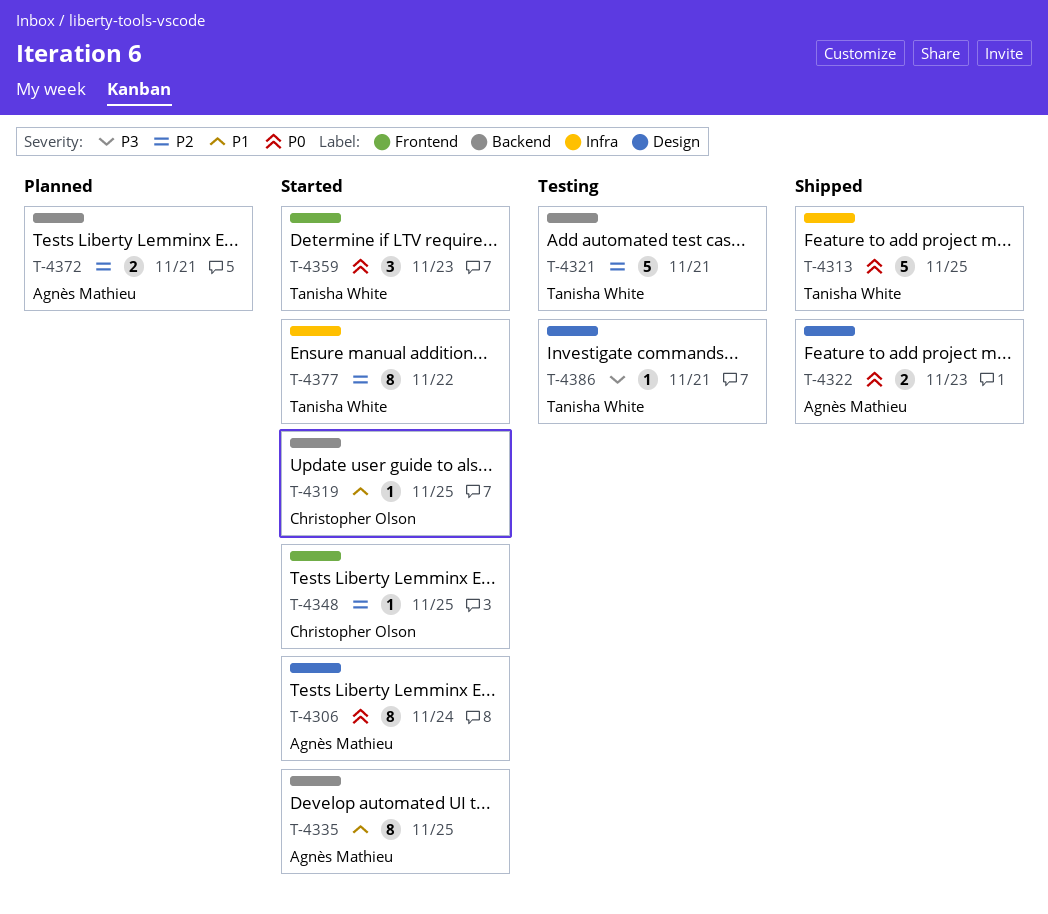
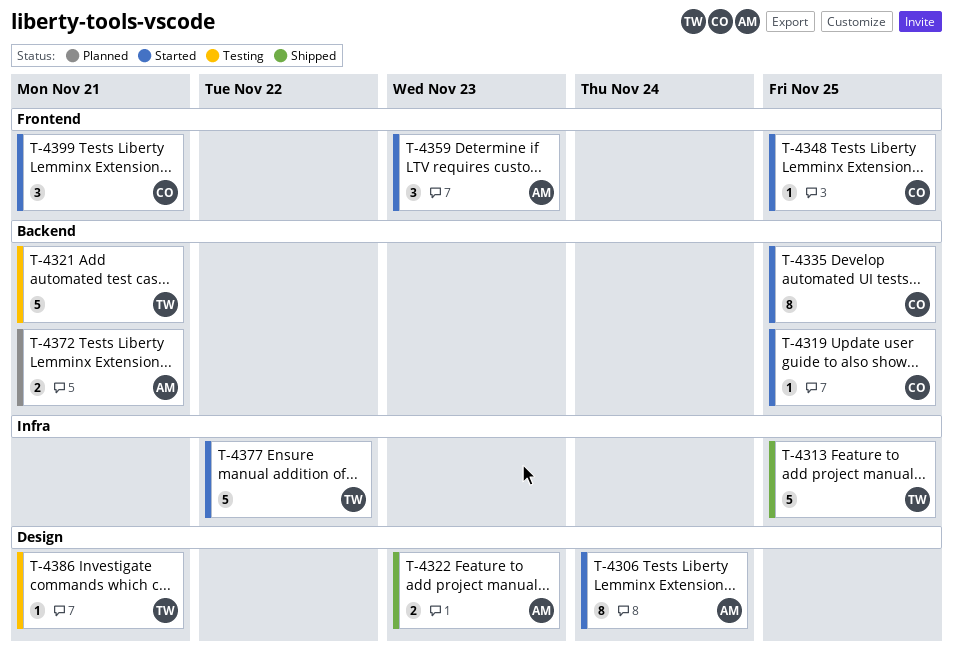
T-4335, owner: Agnès Mathieu -> Christopher Olson
T-4359, owner: Tanisha White -> Agnès Mathieu
T-4377, estimate: 8 -> 5
T-4399: none -> present

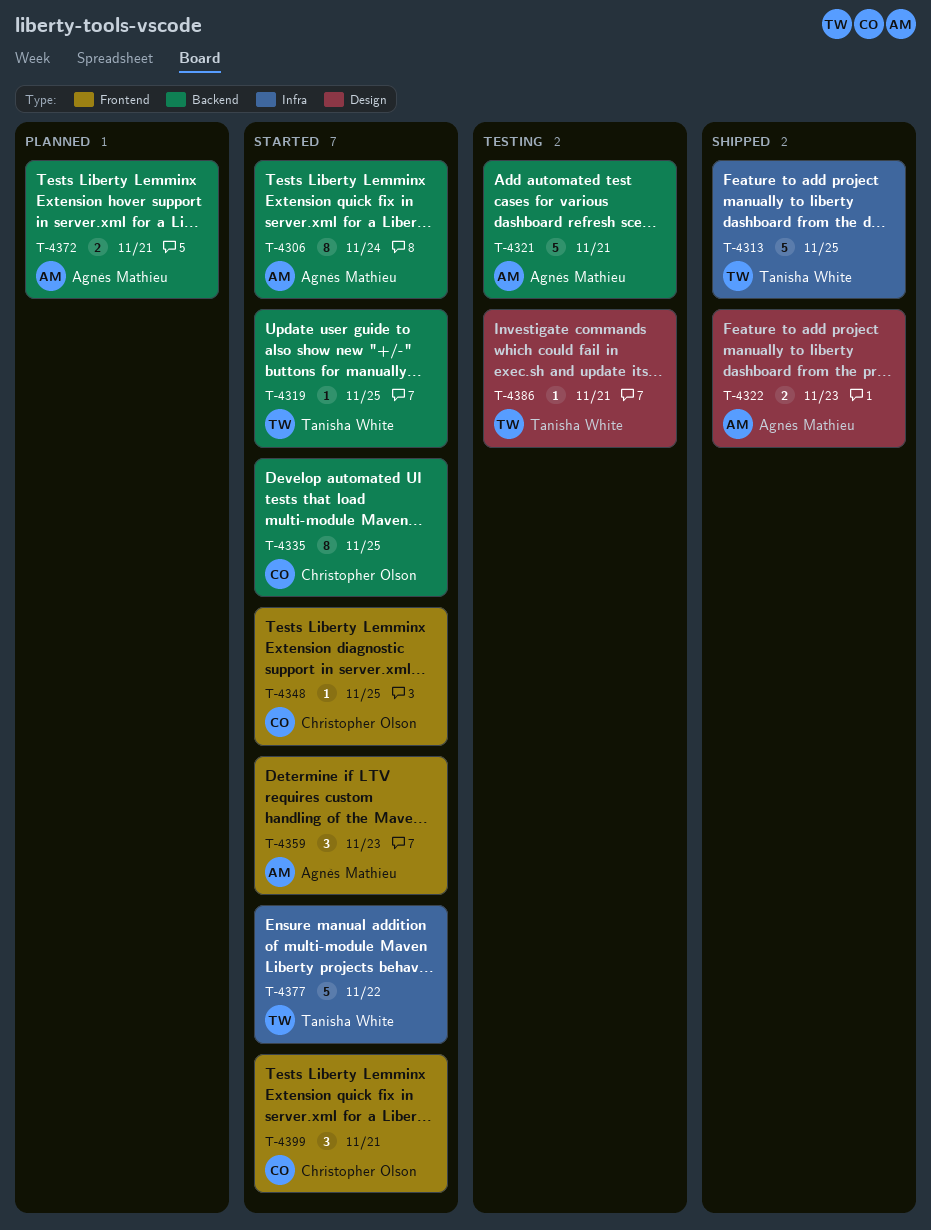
T-4306, label: Design -> Backend
T-4319, owner: Christopher Olson -> Tanisha White
T-4321, owner: Tanisha White -> Agnès Mathieu

